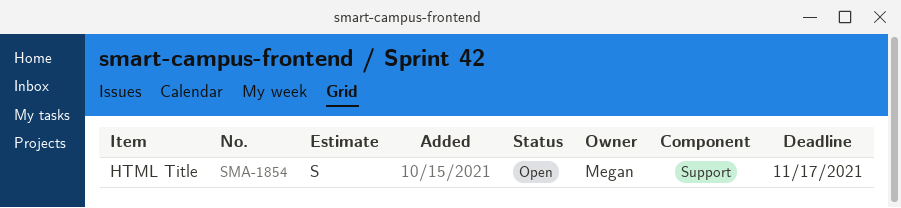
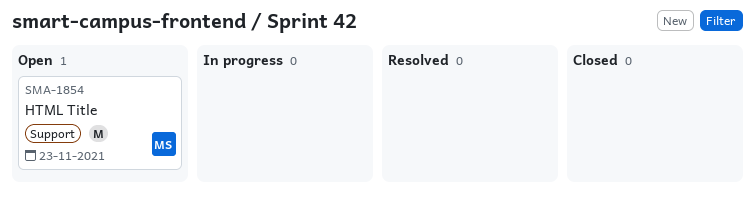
SMA-1854, estimate: S -> M
SMA-1854, due: Nov 17 -> Nov 23

